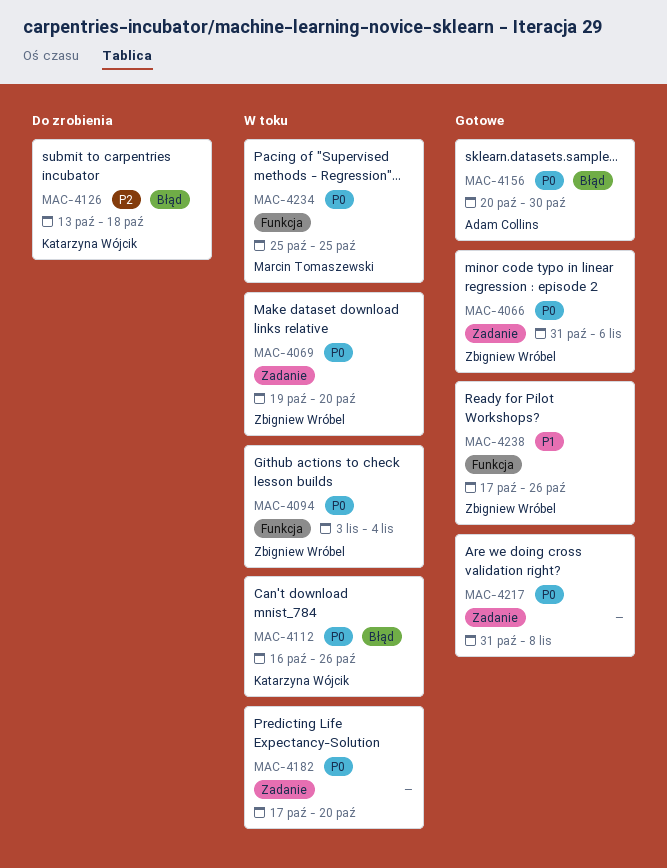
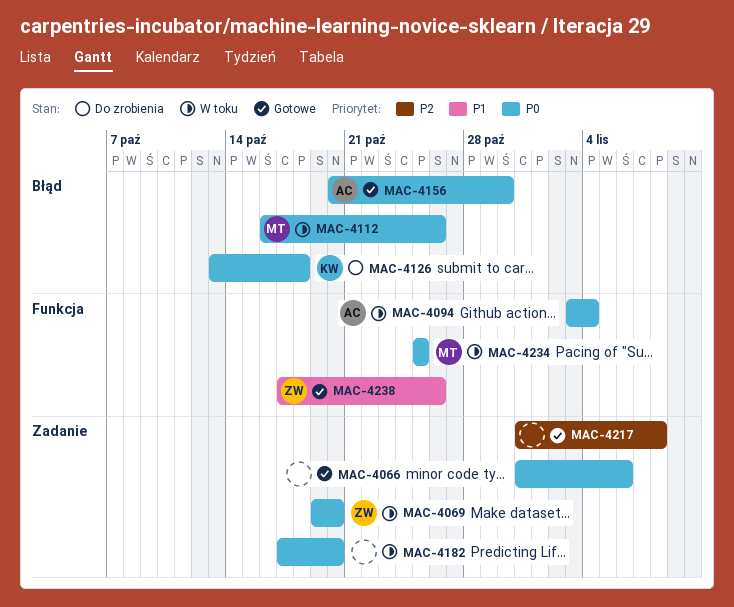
MAC-4066, owner: Zbigniew Wróbel -> none
MAC-4094, owner: Zbigniew Wróbel -> Adam Collins
MAC-4112, owner: Katarzyna Wójcik -> Marcin Tomaszewski
MAC-4126, priority: P2 -> P0
MAC-4217, priority: P0 -> P2

